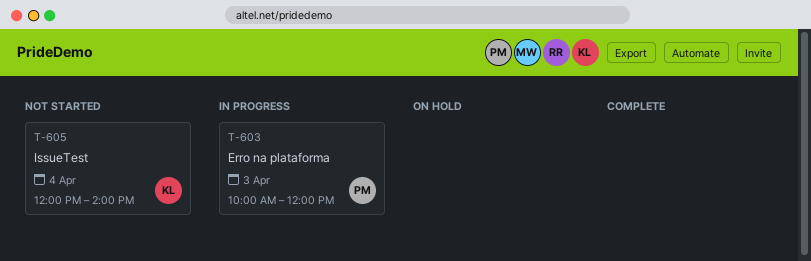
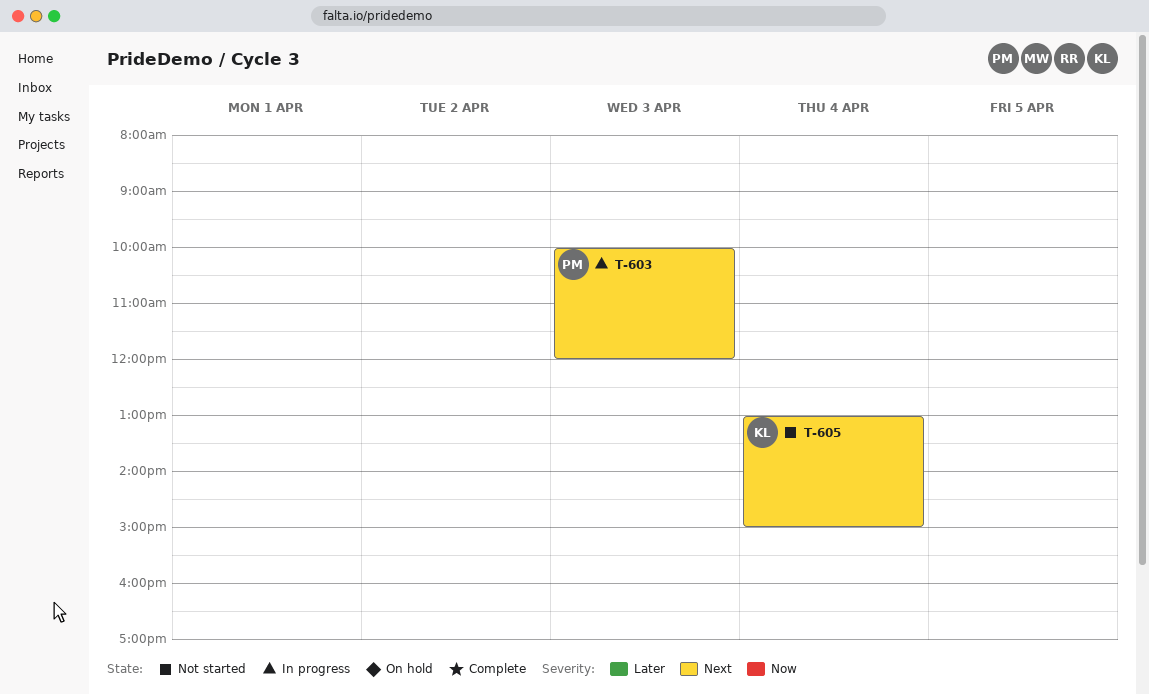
T-605, begins: 12:00 -> 13:00
T-605, ends: 14:00 -> 15:00

